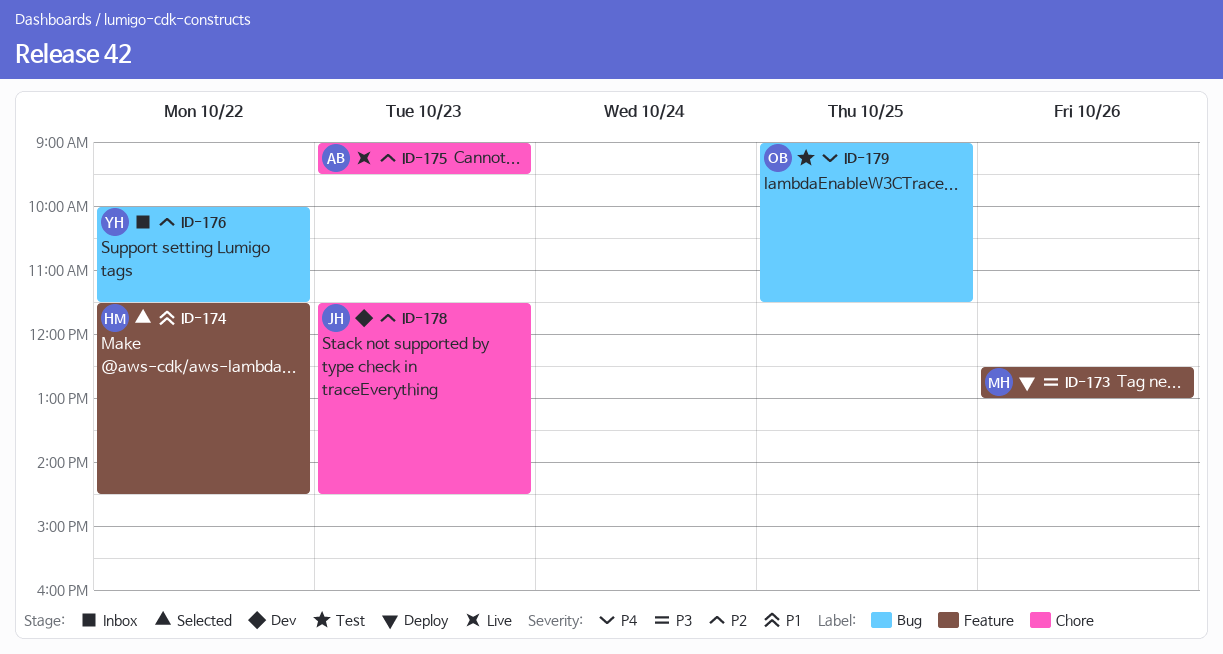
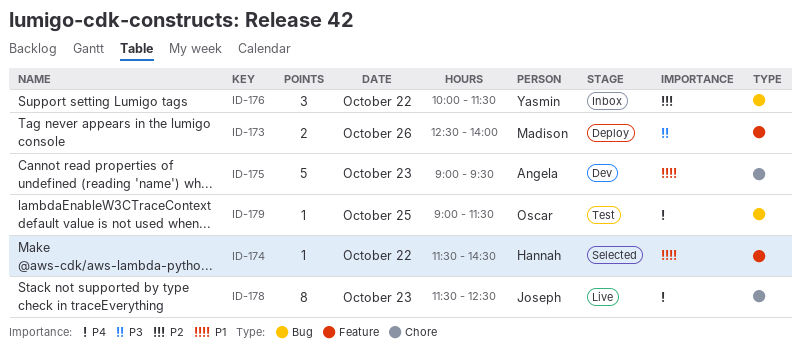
ID-173, ends: 13:00 -> 14:00
ID-175, status: Live -> Dev
ID-175, priority: P2 -> P1
ID-178, status: Dev -> Live
ID-178, priority: P2 -> P4
ID-178, ends: 14:30 -> 12:30

